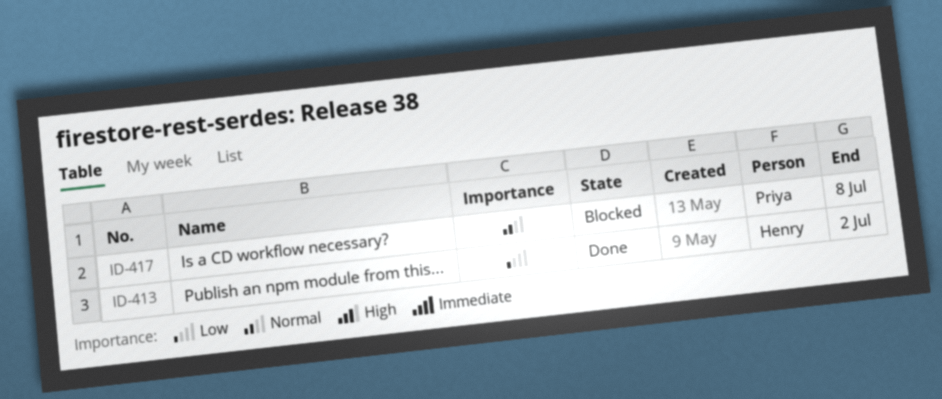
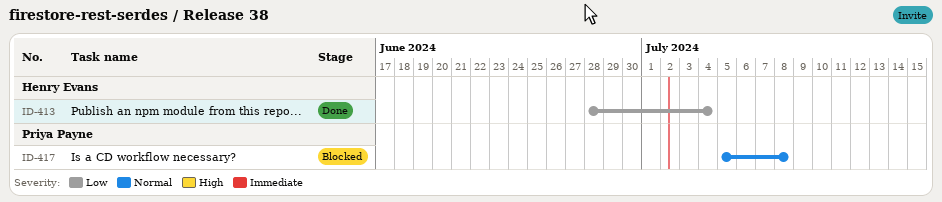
ID-413, due: Jul 2 -> Jul 4

